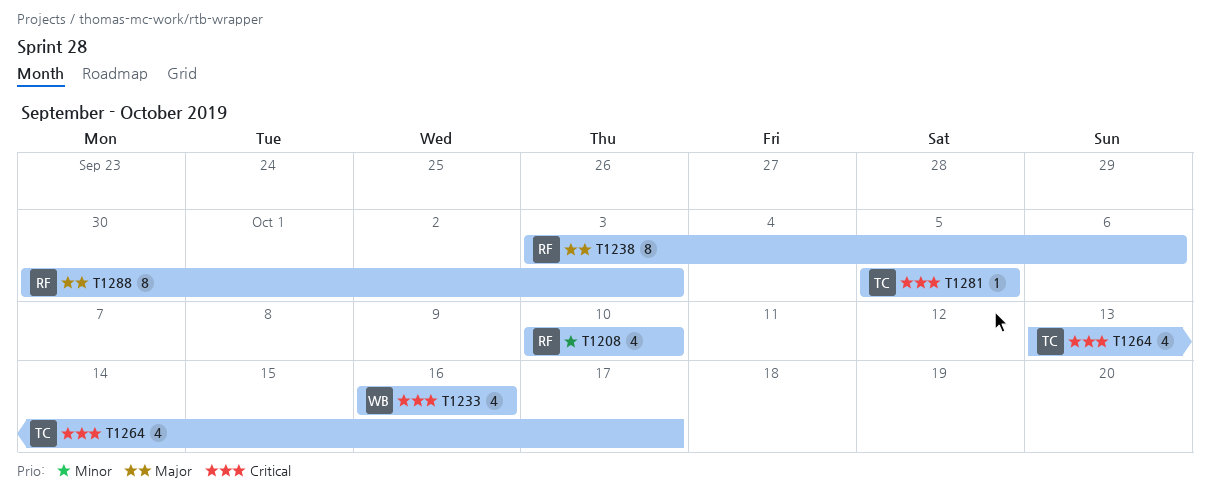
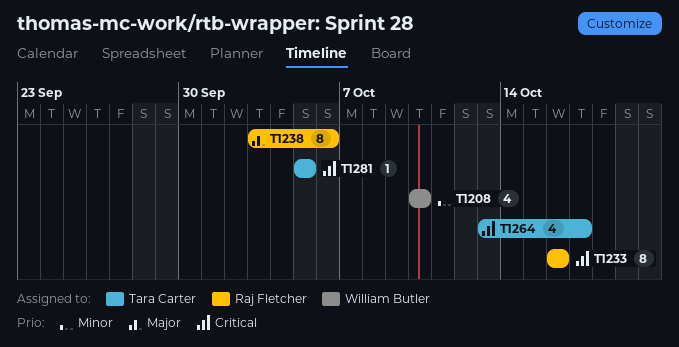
T1208, owner: Raj Fletcher -> William Butler
T1233, owner: William Butler -> Raj Fletcher
T1233, estimate: 4 -> 8
T1288: present -> none

